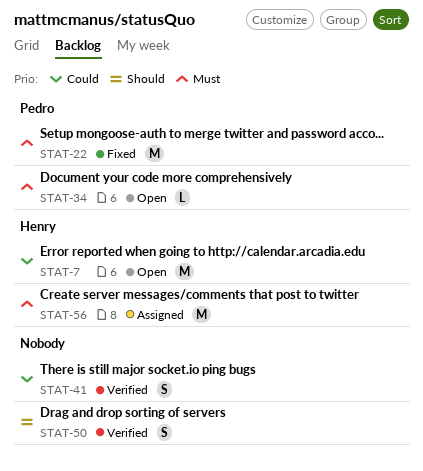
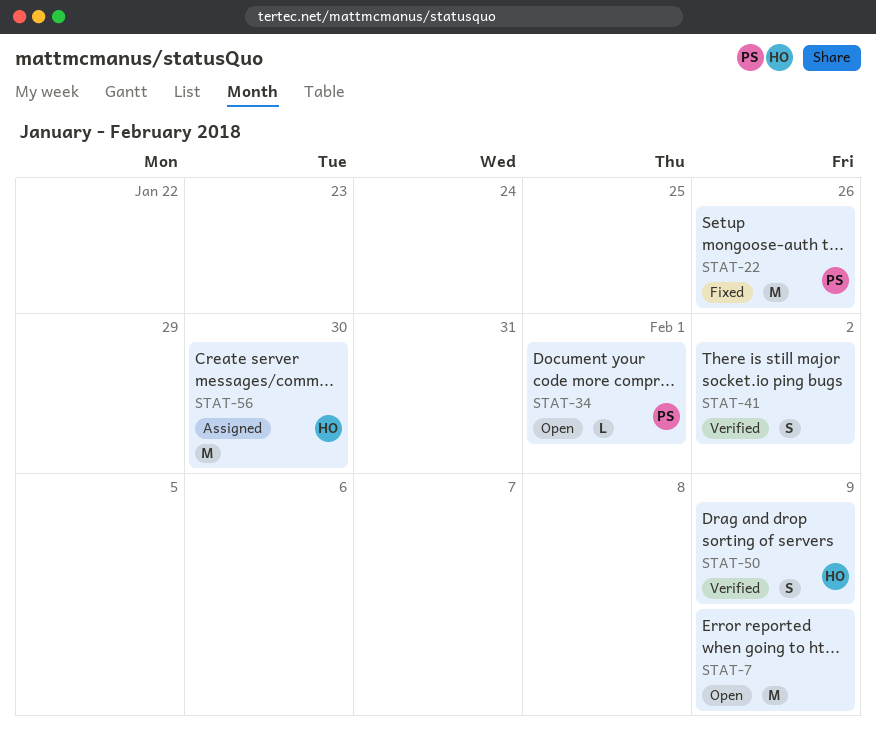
STAT-7, owner: Henry -> none
STAT-50, owner: none -> Henry

